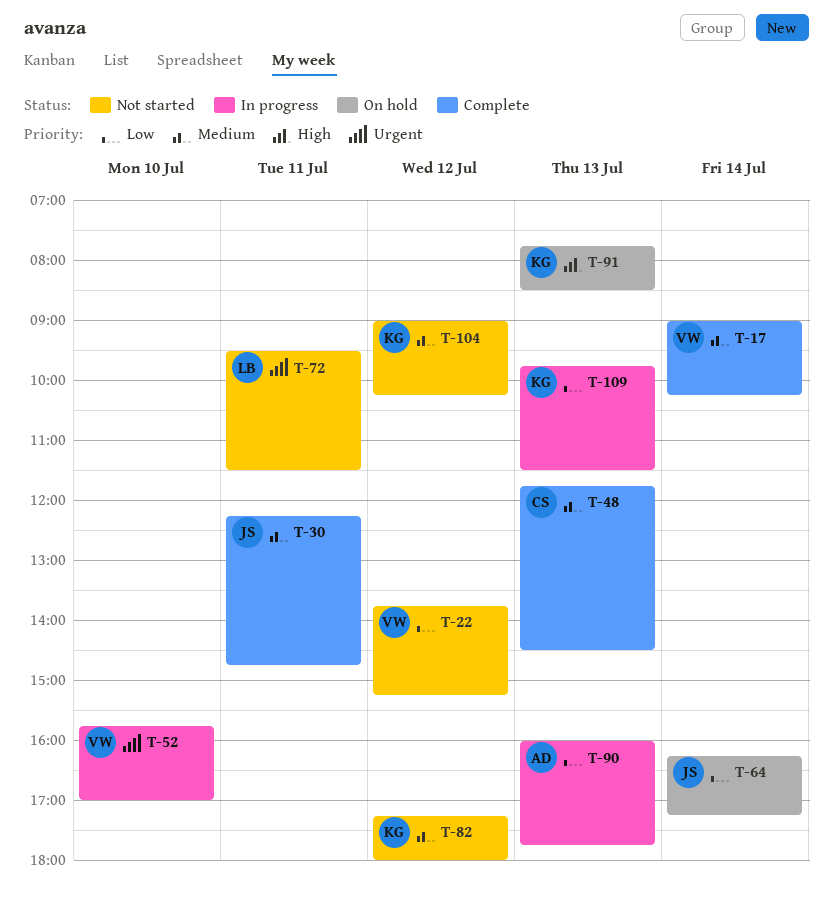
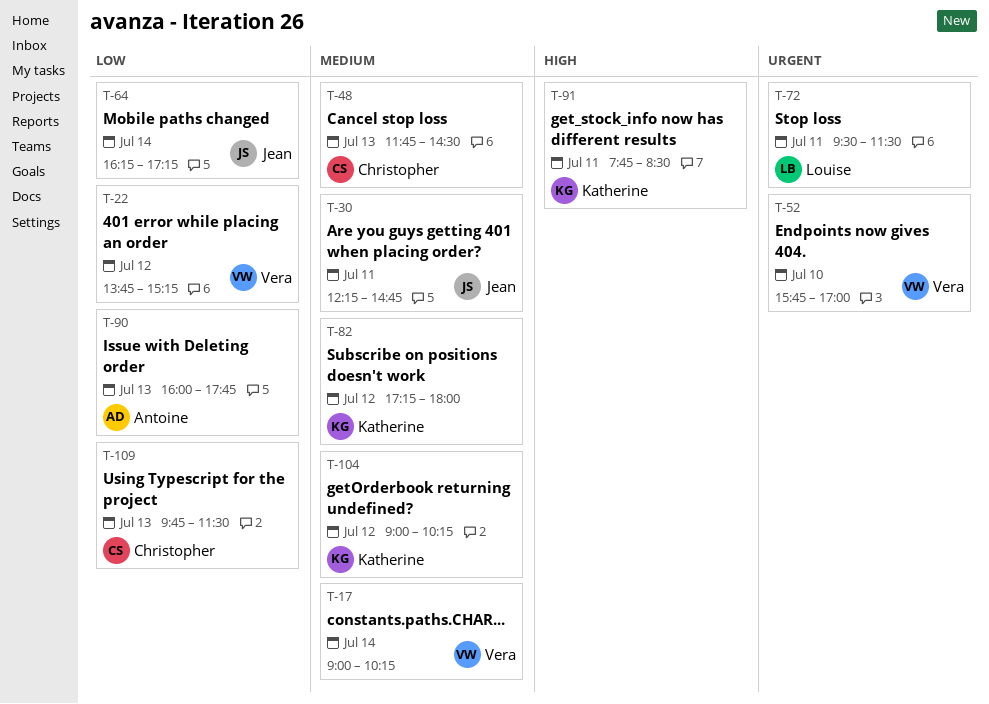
T-91, day: Jul 13 -> Jul 11
T-109, owner: Katherine -> Christopher

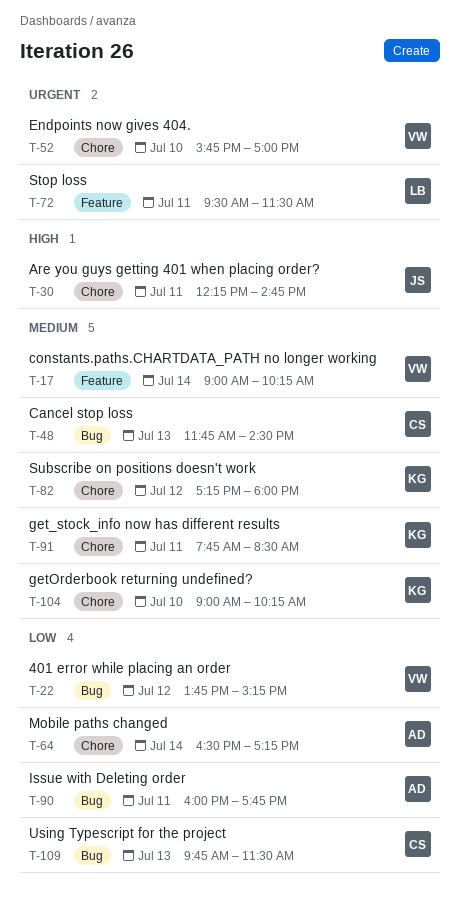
T-30, priority: Medium -> High
T-64, owner: Jean -> Antoine
T-64, begins: 16:15 -> 16:30
T-90, day: Jul 13 -> Jul 11
T-91, priority: High -> Medium
T-104, day: Jul 12 -> Jul 10

